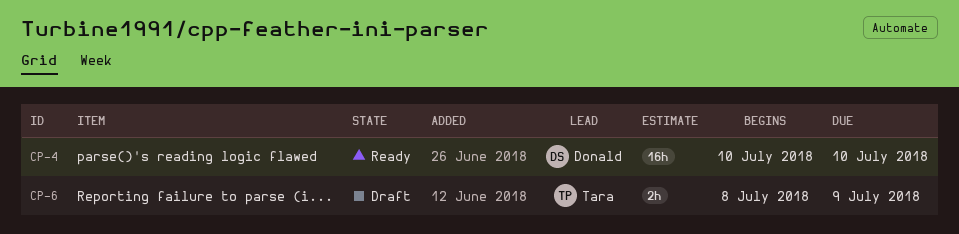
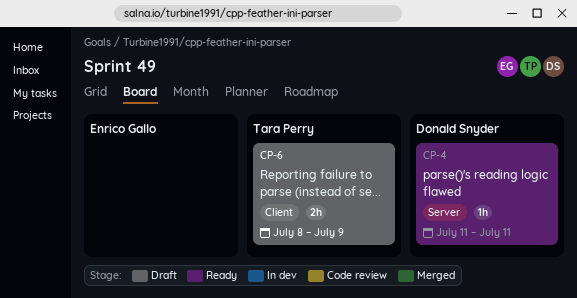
CP-4, estimate: 16h -> 1h
CP-4, start: Jul 10 -> Jul 11
CP-4, due: Jul 10 -> Jul 11

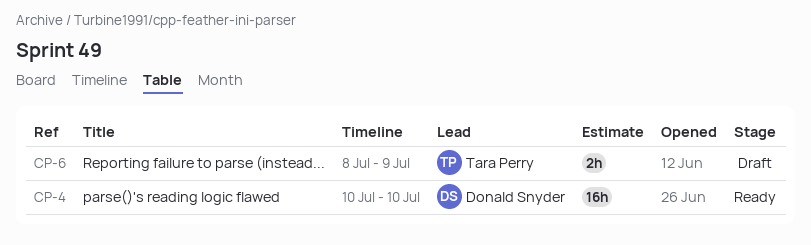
CP-4, estimate: 1h -> 16h
CP-4, start: Jul 11 -> Jul 10
CP-4, due: Jul 11 -> Jul 10

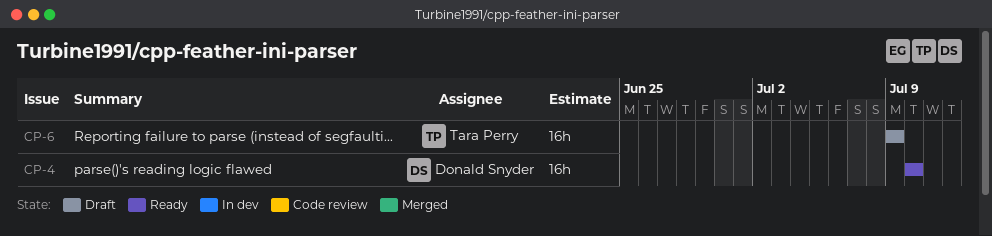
CP-6, estimate: 2h -> 16h
CP-6, start: Jul 8 -> Jul 9

